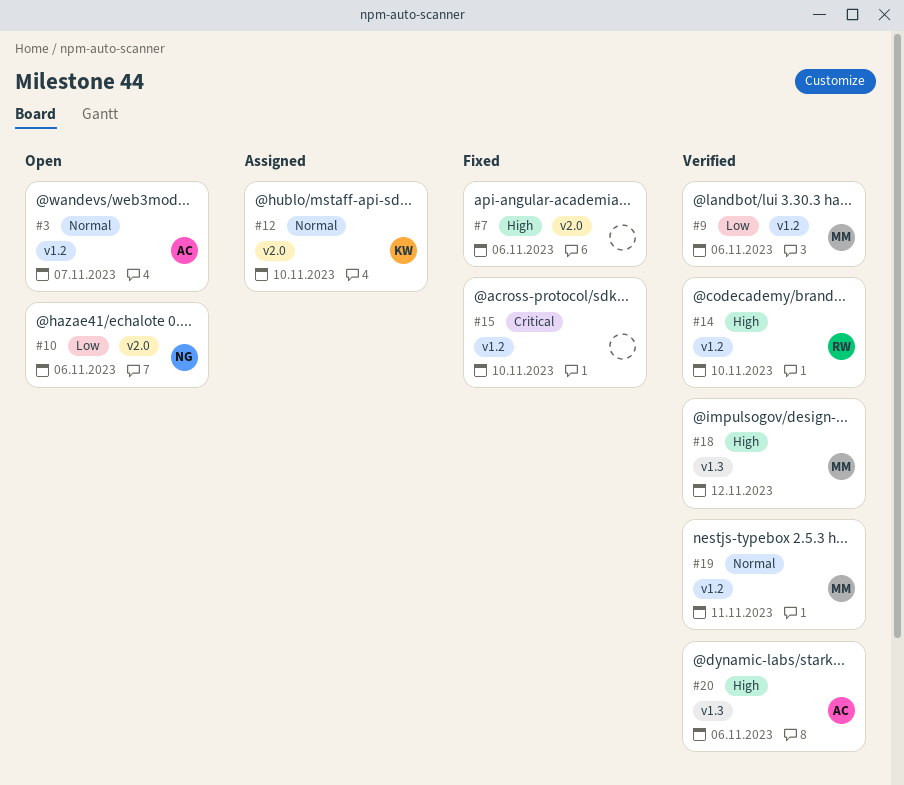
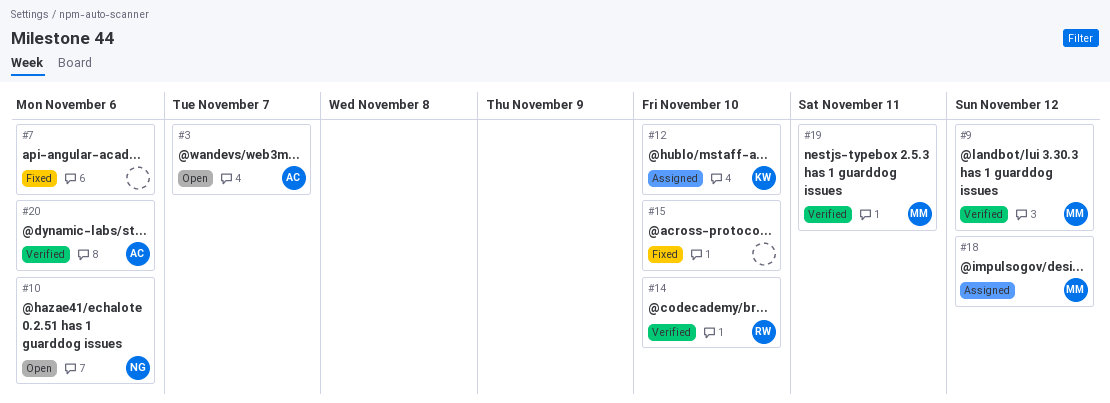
#9, due: Nov 6 -> Nov 12
#18, status: Verified -> Assigned

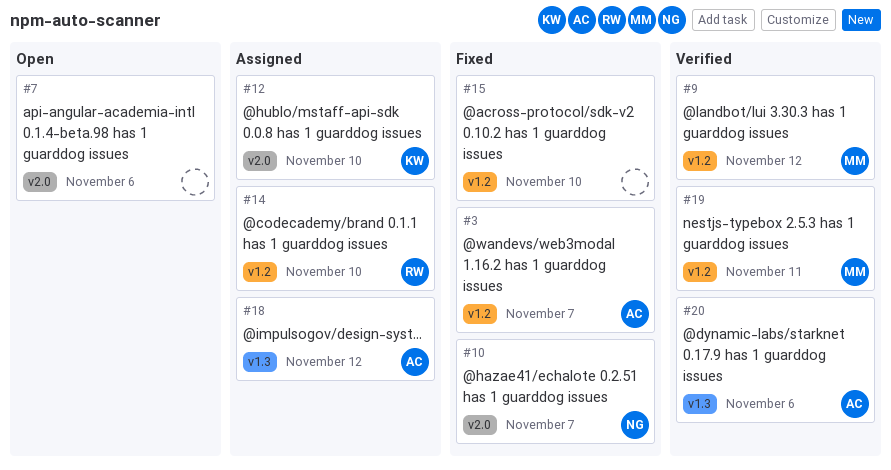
#3, status: Open -> Fixed
#7, status: Fixed -> Open
#10, status: Open -> Fixed
#10, due: Nov 6 -> Nov 7
#14, status: Verified -> Assigned
#18, owner: MM -> AC

